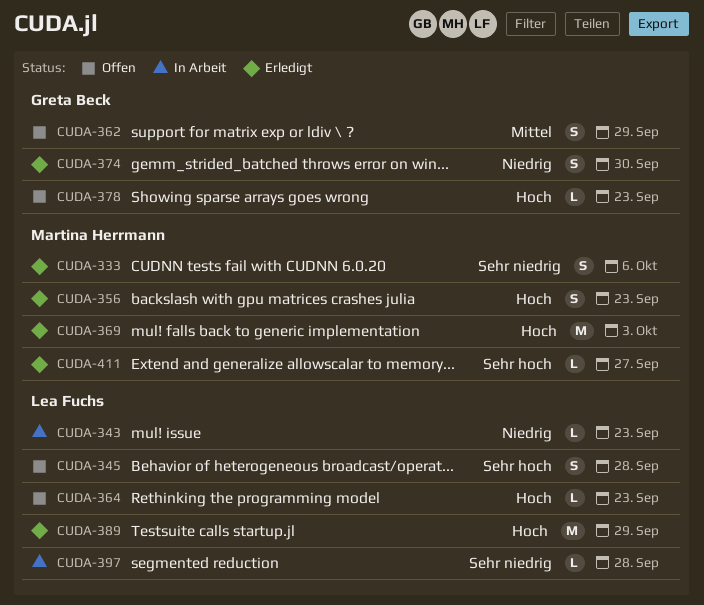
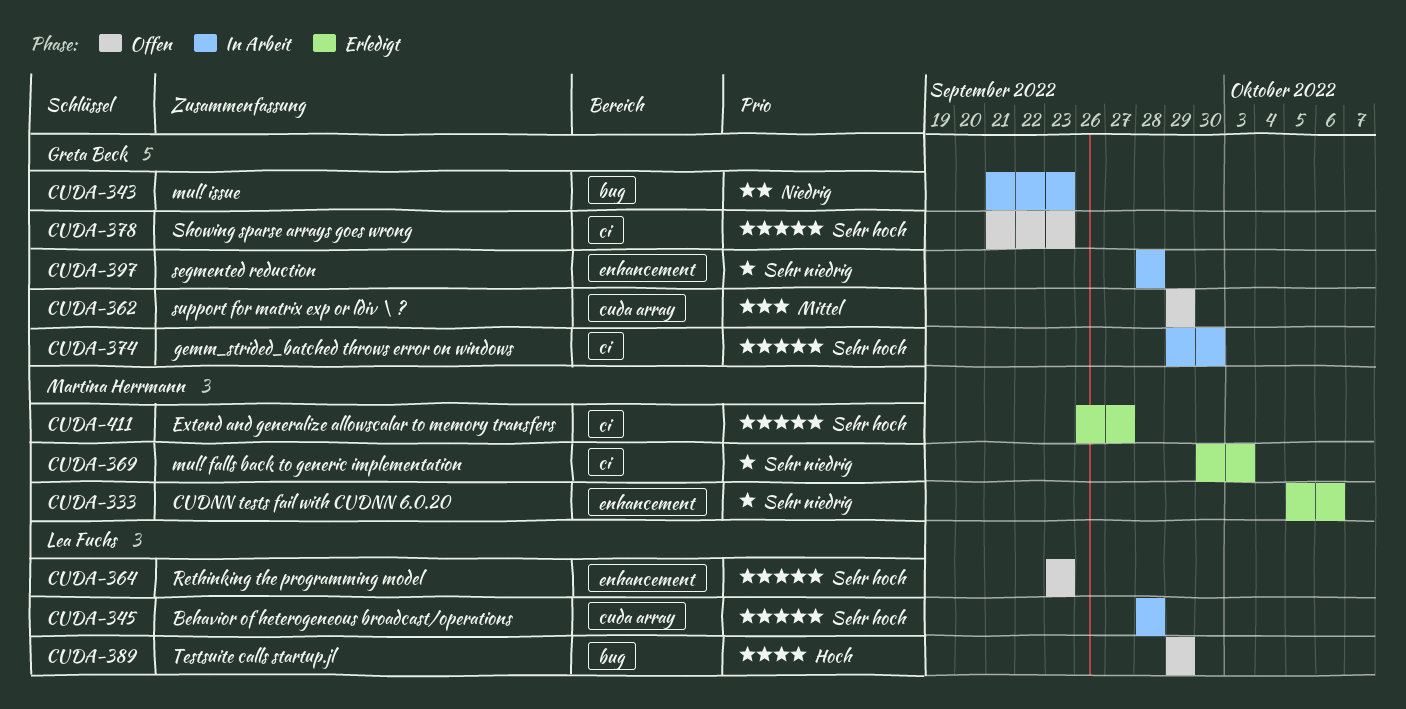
CUDA-343, owner: Lea Fuchs -> Greta Beck
CUDA-345, status: Offen -> In Arbeit
CUDA-356: present -> none
CUDA-364, priority: Hoch -> Sehr hoch
CUDA-369, priority: Hoch -> Sehr niedrig
CUDA-374, status: Erledigt -> In Arbeit
CUDA-374, priority: Niedrig -> Sehr hoch
CUDA-378, priority: Hoch -> Sehr hoch
CUDA-389, status: Erledigt -> Offen
CUDA-397, owner: Lea Fuchs -> Greta Beck

